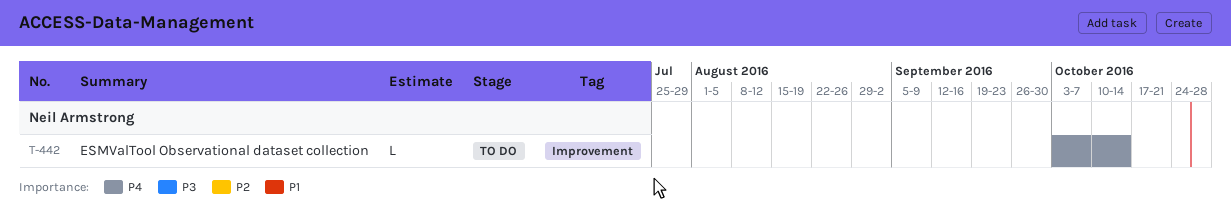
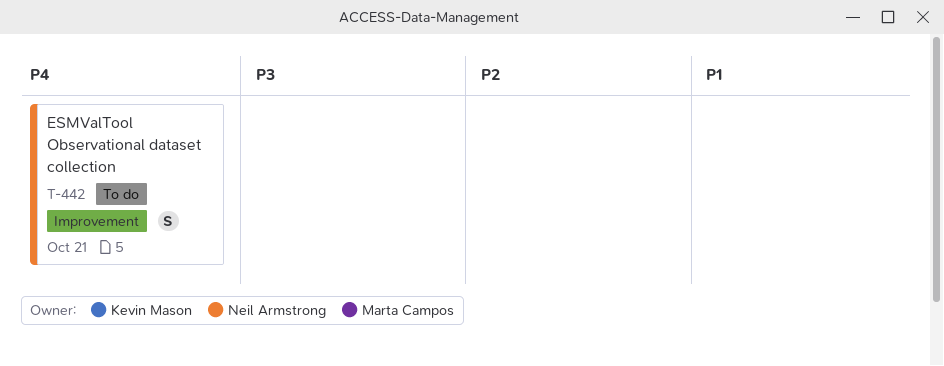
T-442, estimate: L -> S
T-442, due: Oct 14 -> Oct 21

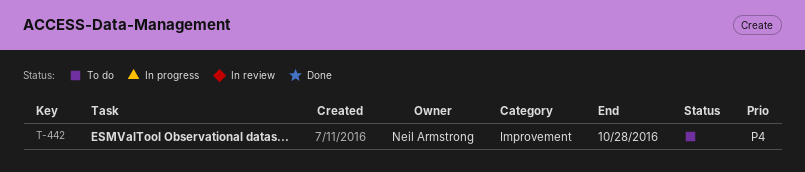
T-442, due: Oct 21 -> Oct 28

